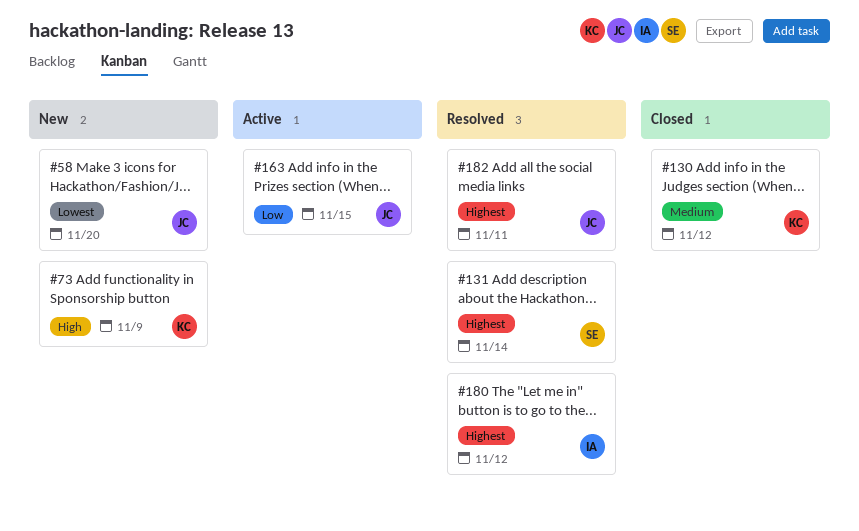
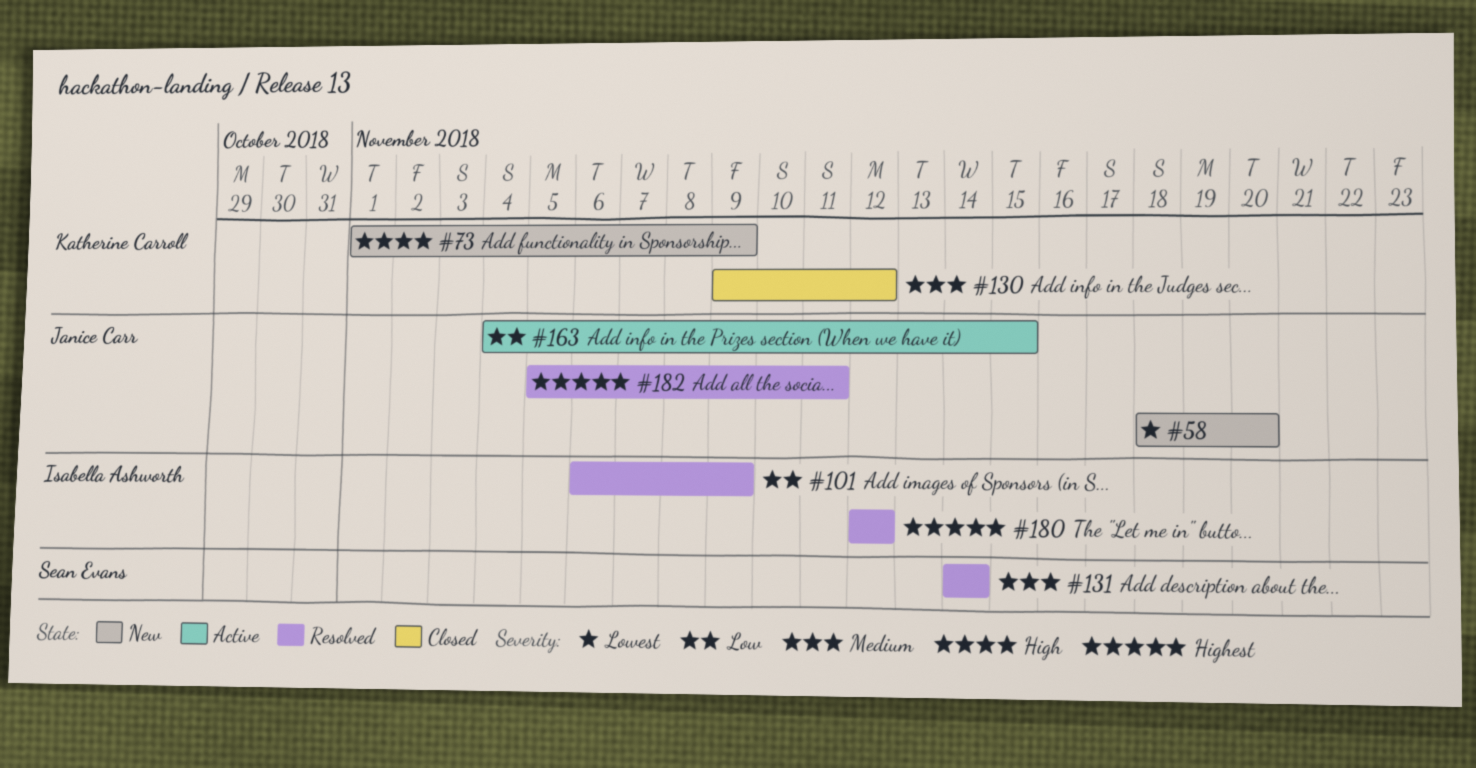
#101: none -> present
#131, priority: Highest -> Medium

